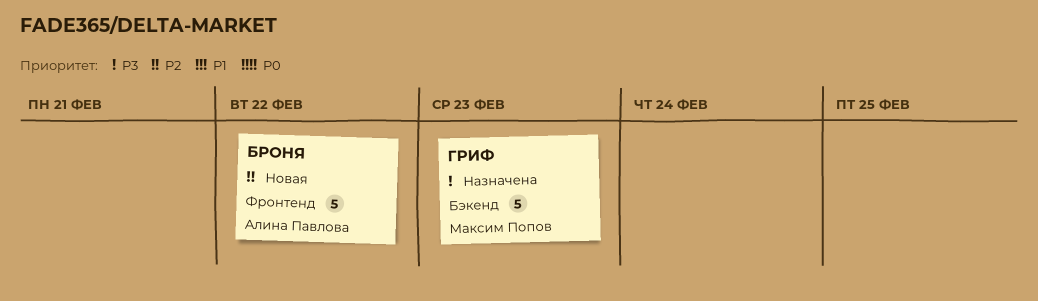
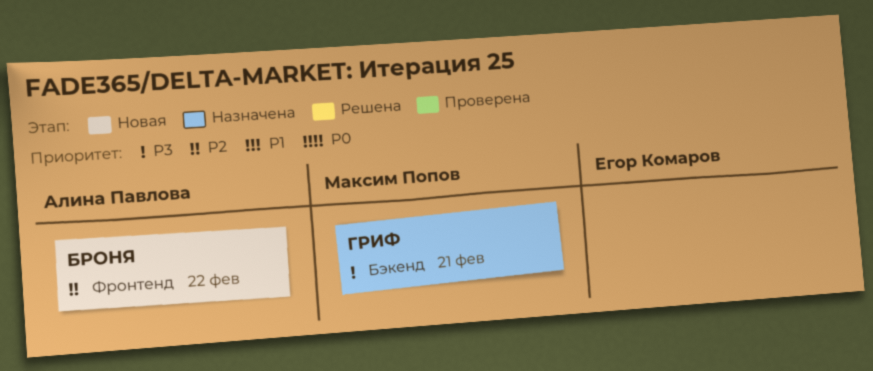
ГРИФ, due: Feb 23 -> Feb 21

